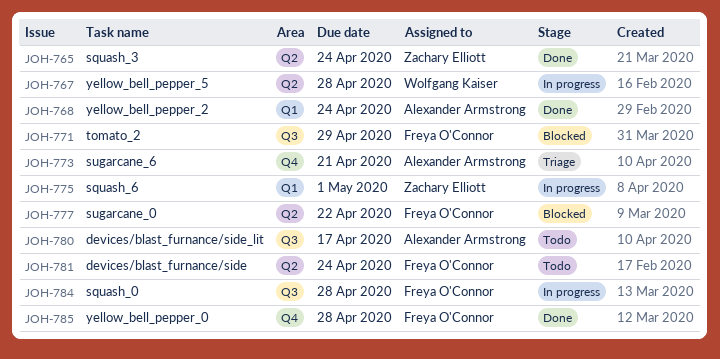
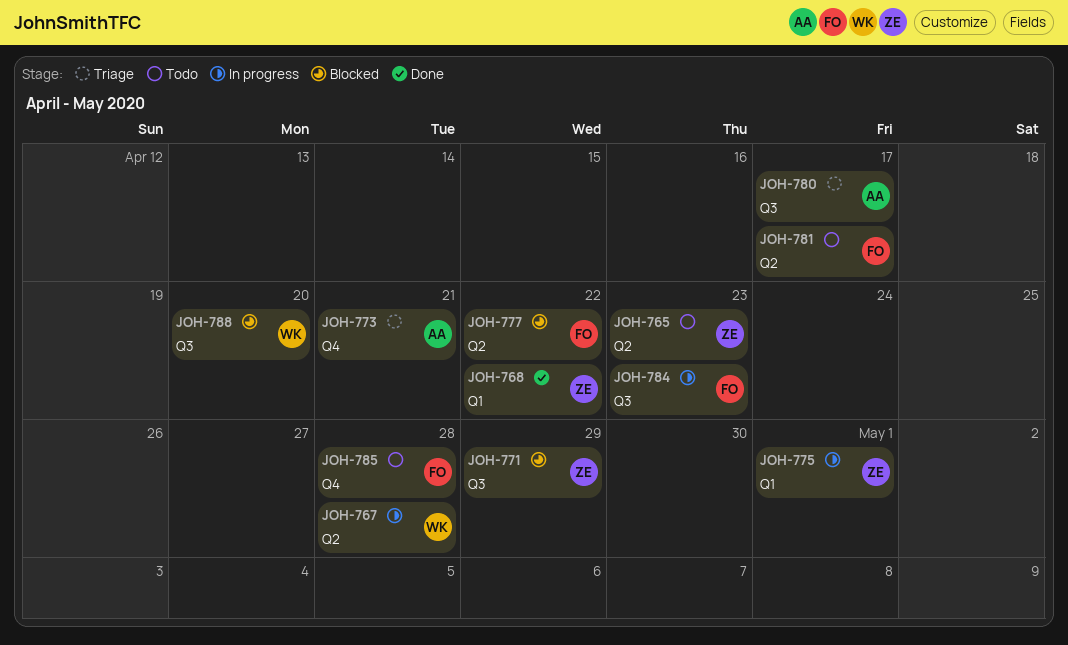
JOH-765, status: Done -> Todo
JOH-765, due: Apr 24 -> Apr 23
JOH-768, owner: Alexander Armstrong -> Zachary Elliott
JOH-768, due: Apr 24 -> Apr 22
JOH-771, owner: Freya O'Connor -> Zachary Elliott
JOH-780, status: Todo -> Triage
JOH-781, due: Apr 24 -> Apr 17
JOH-784, due: Apr 28 -> Apr 23
JOH-785, status: Done -> Todo
JOH-788: none -> present

